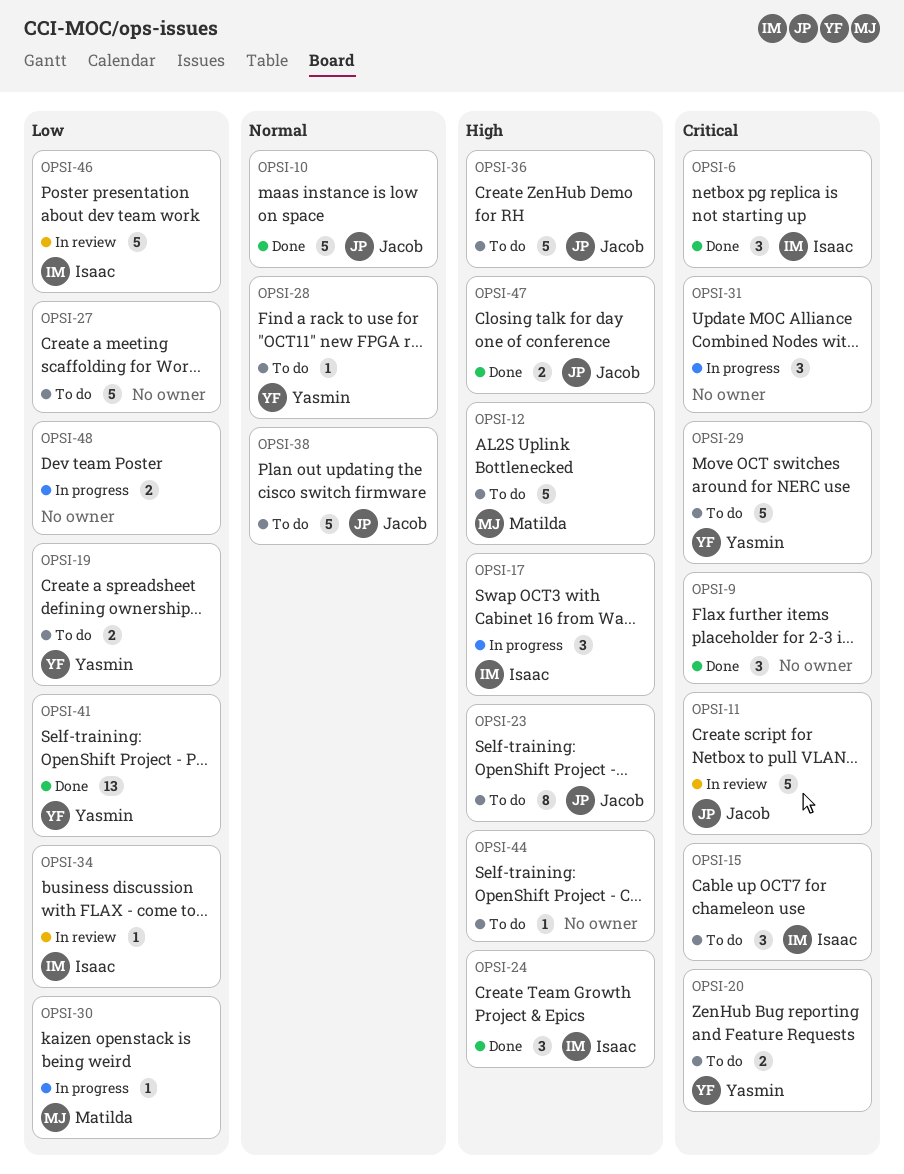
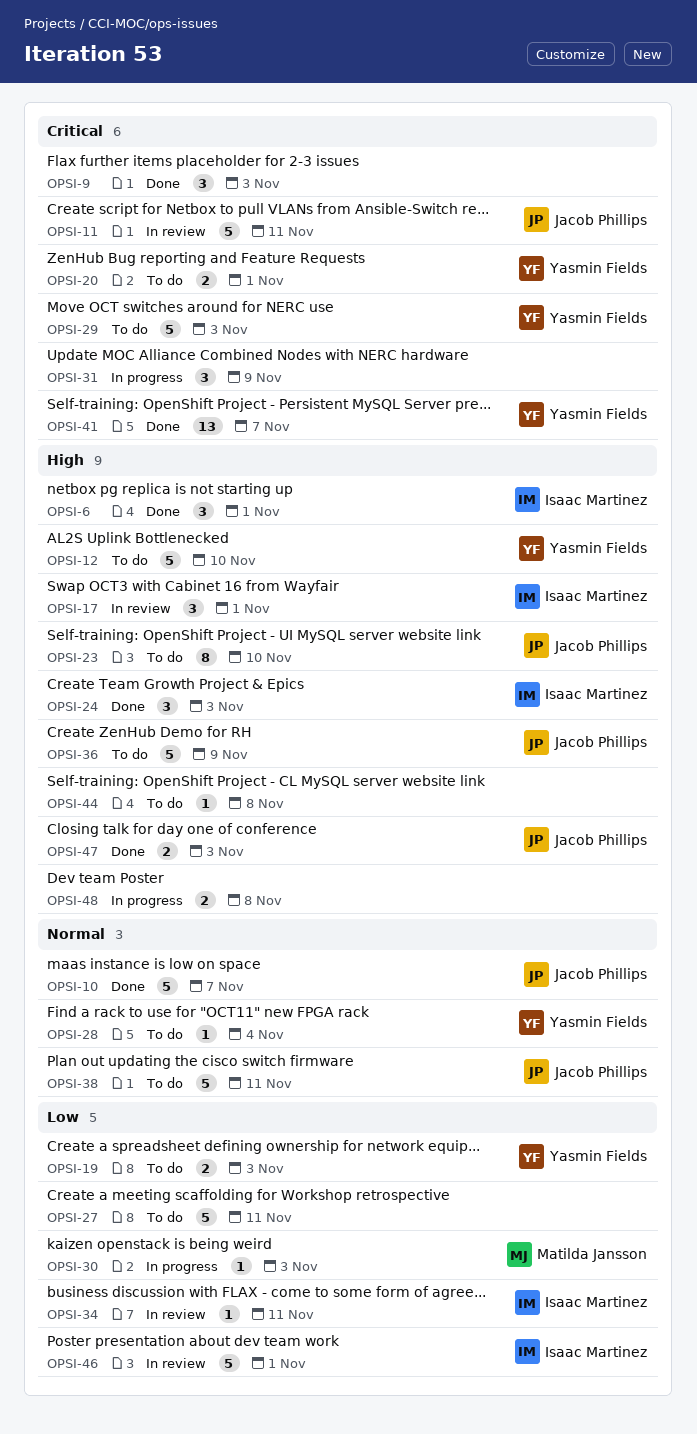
OPSI-6, priority: Critical -> High
OPSI-12, owner: Matilda Jansson -> Yasmin Fields
OPSI-15: present -> none
OPSI-17, status: In progress -> In review
OPSI-41, priority: Low -> Critical
OPSI-48, priority: Low -> High

